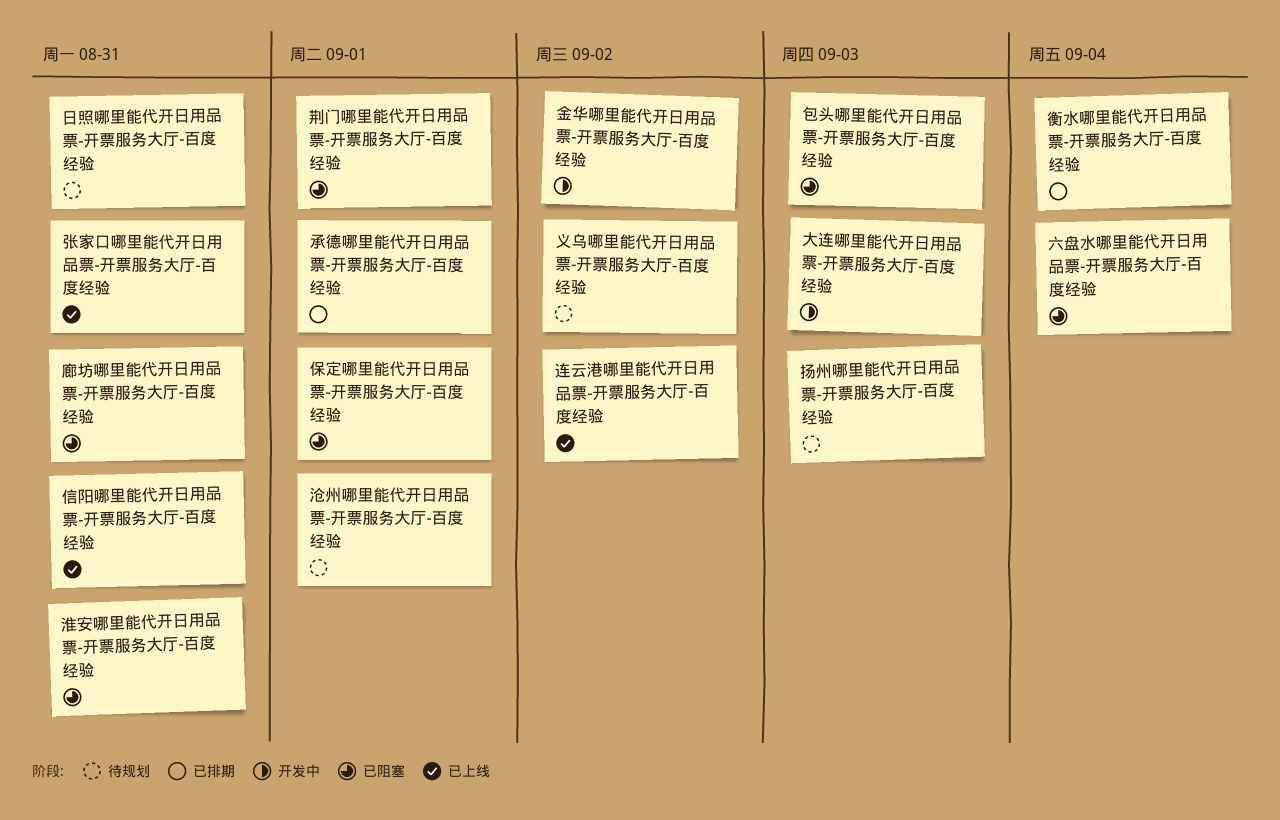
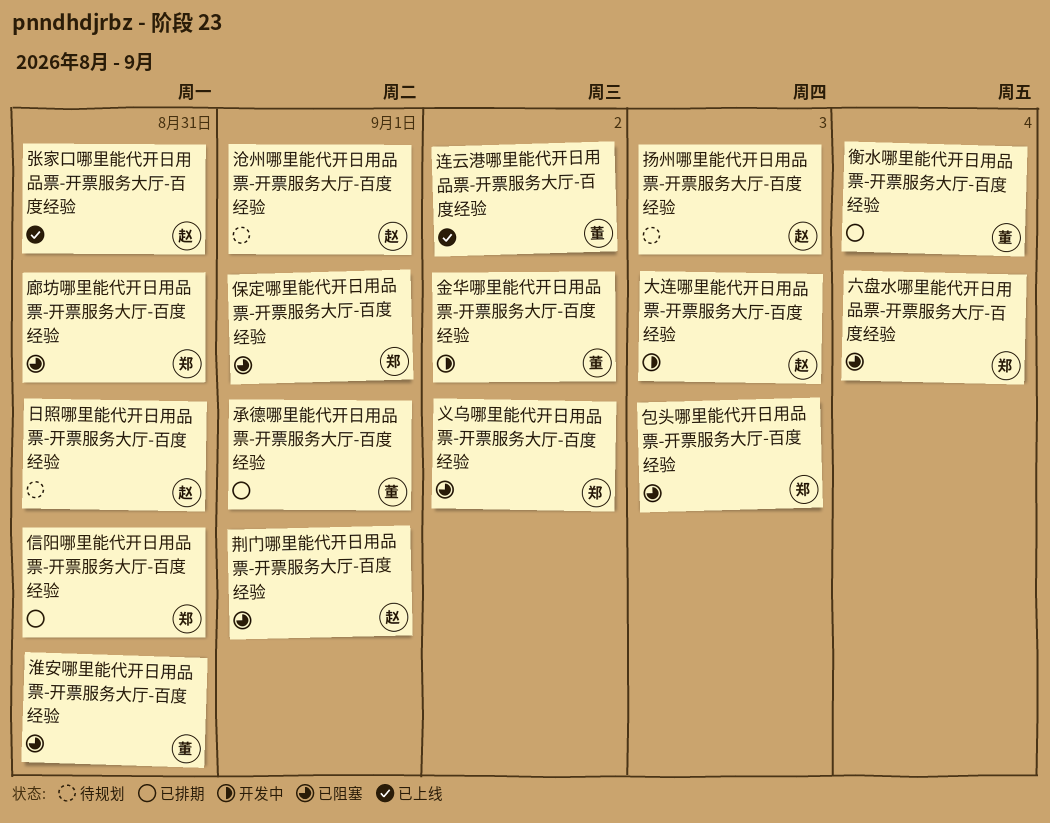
义乌哪里能代开日用品票-开票服务大厅-百度经验, status: 待规划 -> 已阻塞
信阳哪里能代开日用品票-开票服务大厅-百度经验, status: 已上线 -> 已排期

